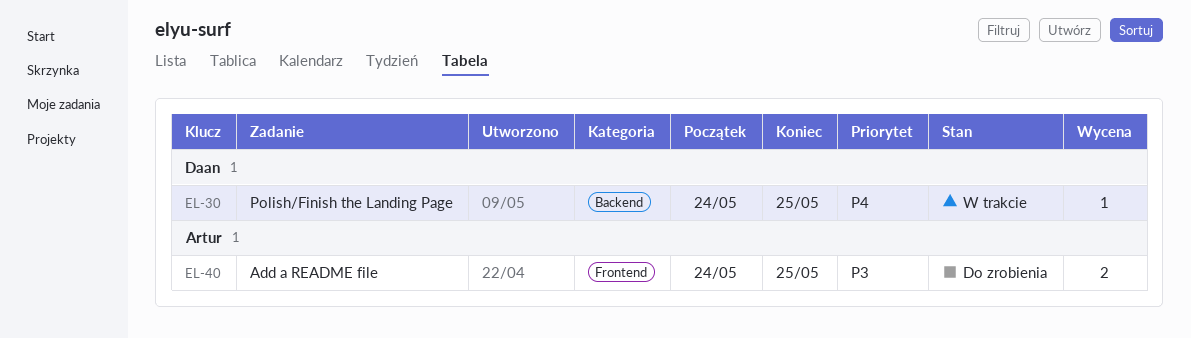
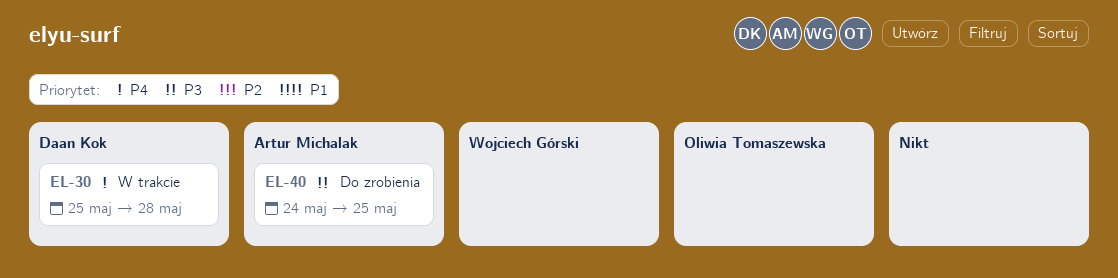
EL-30, start: May 24 -> May 25
EL-30, due: May 25 -> May 28

